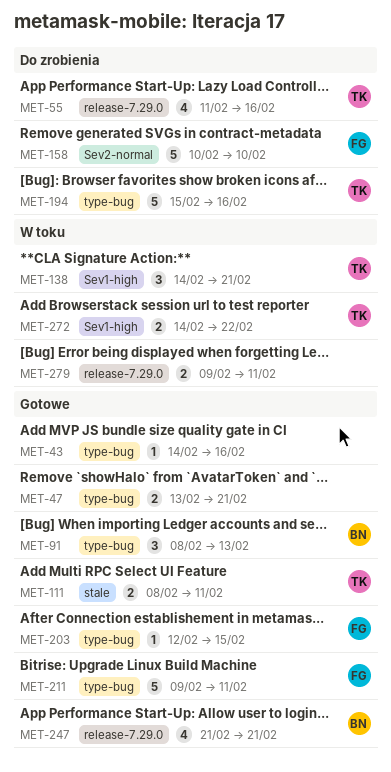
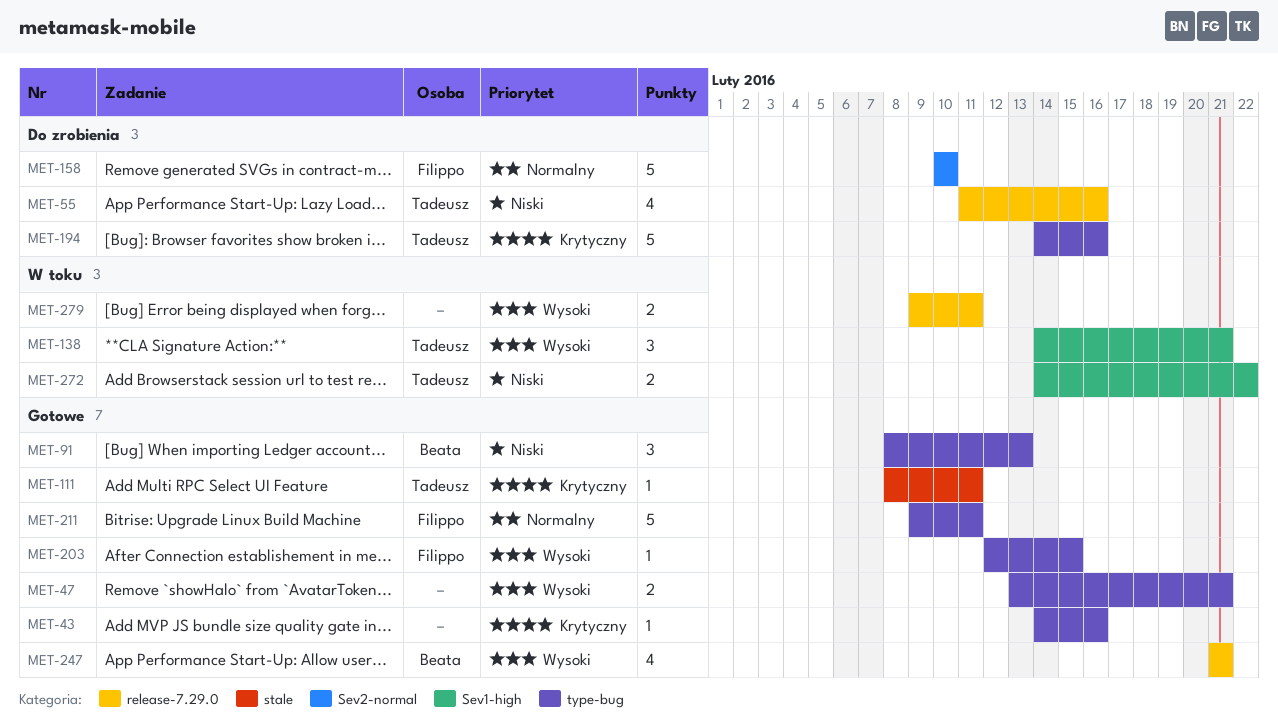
MET-111, estimate: 2 -> 1
MET-194, start: Feb 15 -> Feb 14

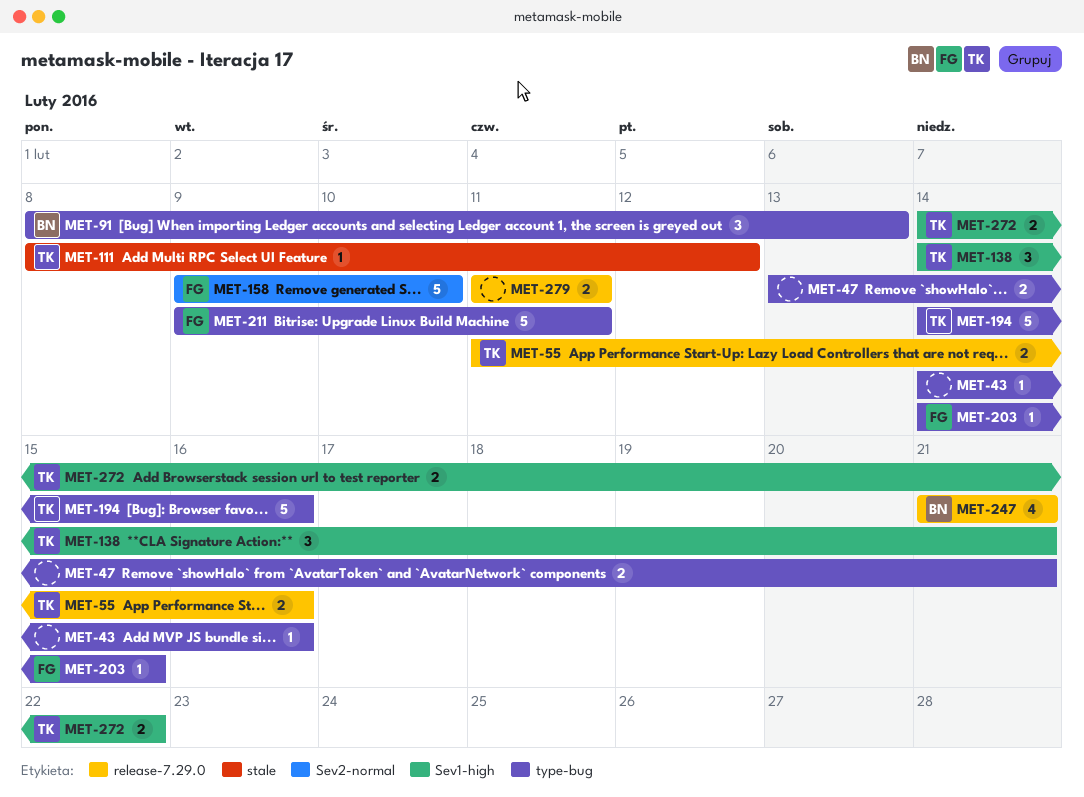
MET-55, estimate: 4 -> 2
MET-111, due: Feb 11 -> Feb 12
MET-158, start: Feb 10 -> Feb 9
MET-203, start: Feb 12 -> Feb 14
MET-279, start: Feb 9 -> Feb 11

